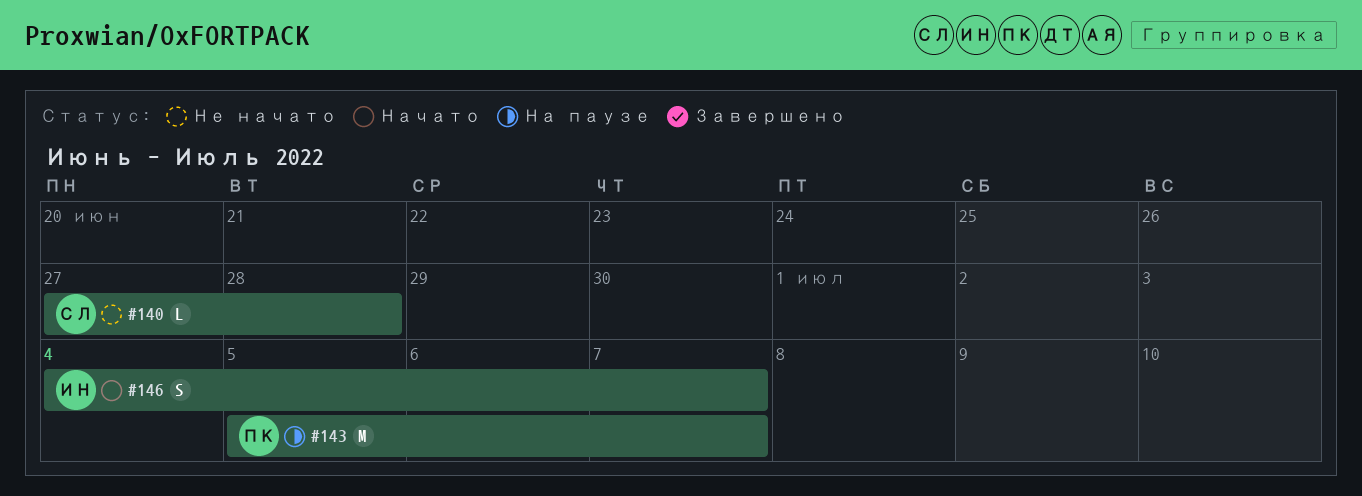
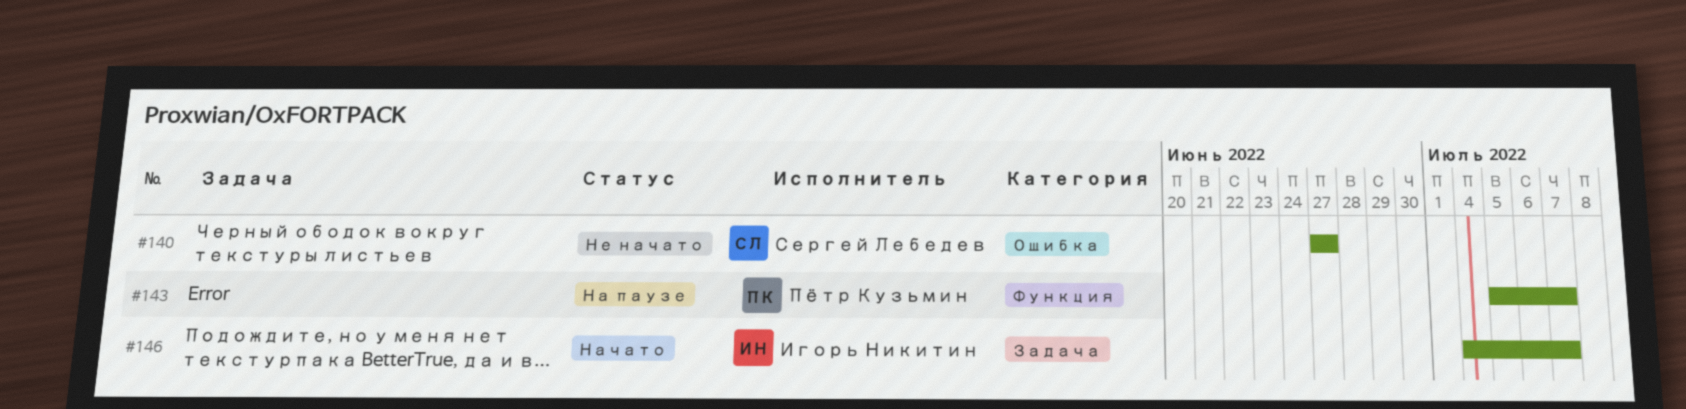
#140, due: Jun 28 -> Jun 27

